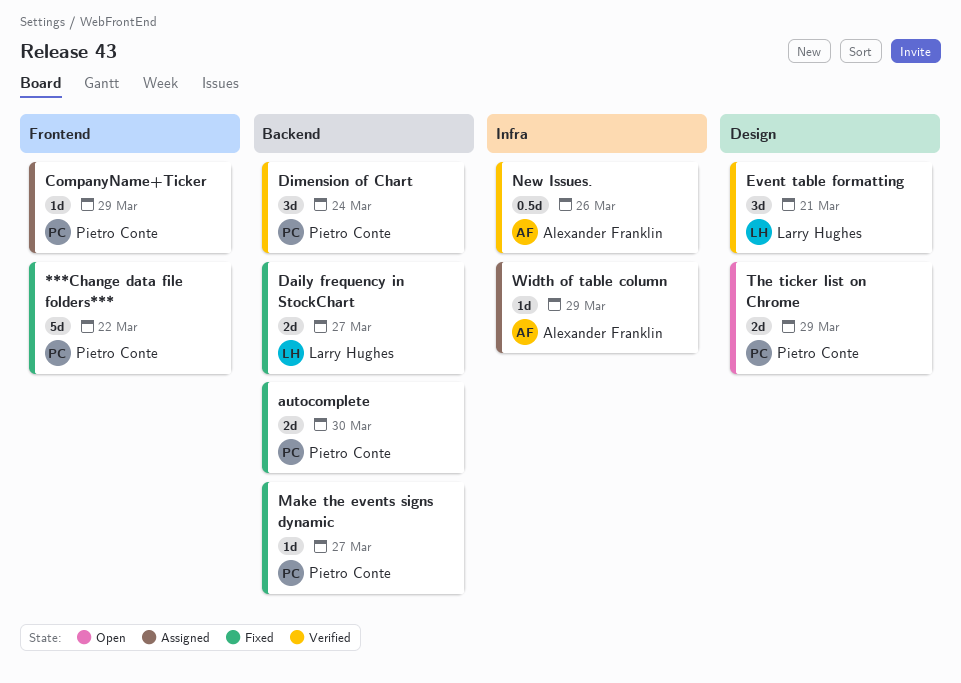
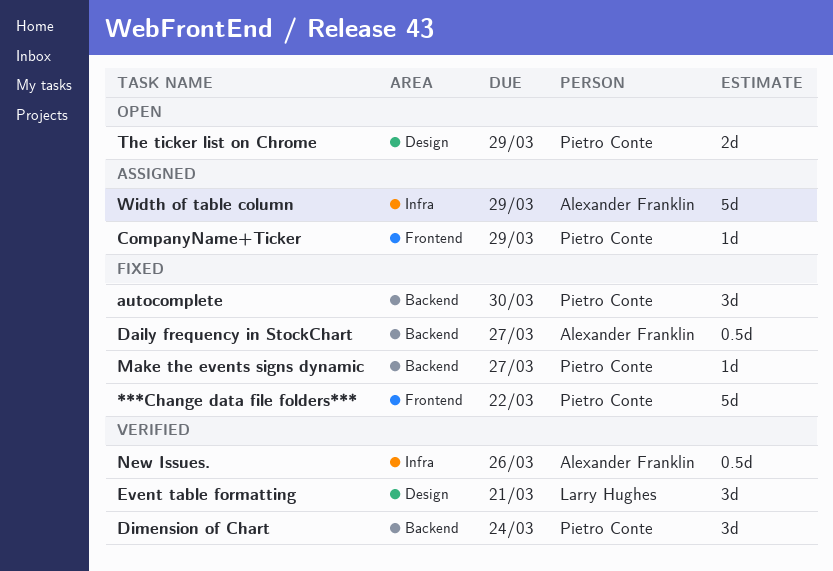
autocomplete, estimate: 2d -> 3d
Daily frequency in StockChart, owner: Larry Hughes -> Alexander Franklin
Daily frequency in StockChart, estimate: 2d -> 0.5d
Width of table column, estimate: 1d -> 5d

